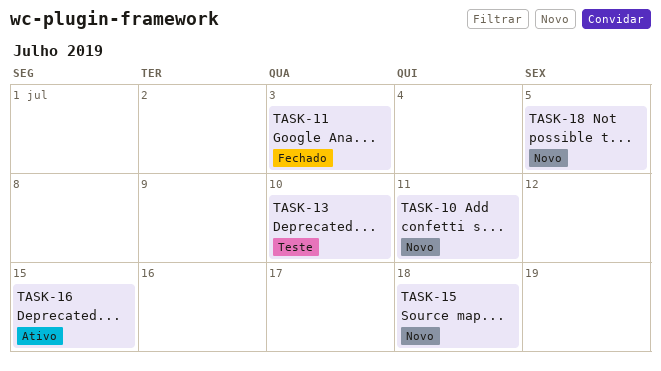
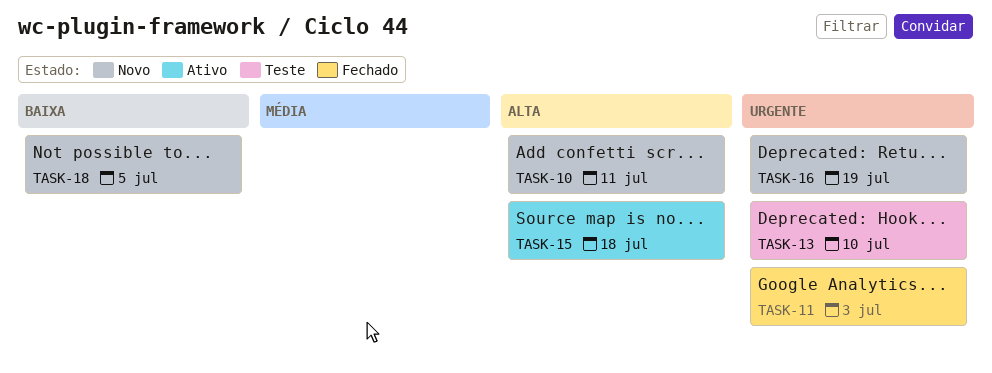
TASK-15, status: Novo -> Ativo
TASK-16, status: Ativo -> Novo
TASK-16, due: Jul 15 -> Jul 19

